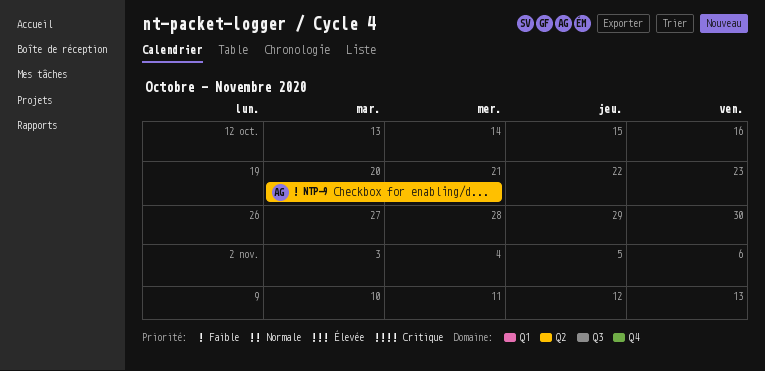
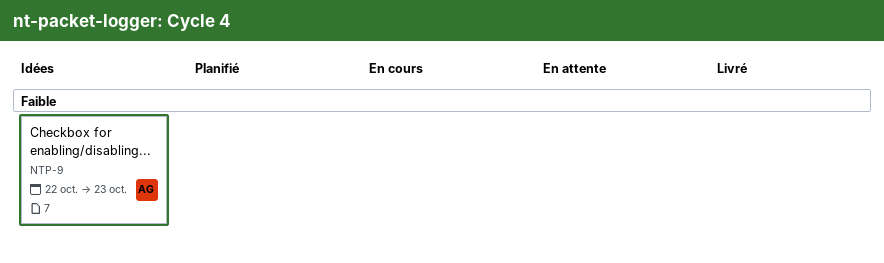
NTP-9, start: Oct 20 -> Oct 22
NTP-9, due: Oct 21 -> Oct 23

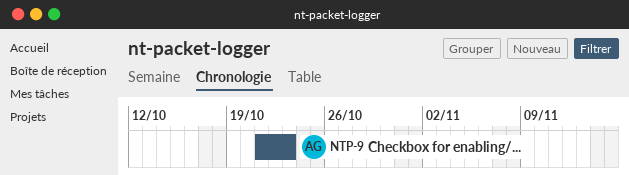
NTP-9, start: Oct 22 -> Oct 21

